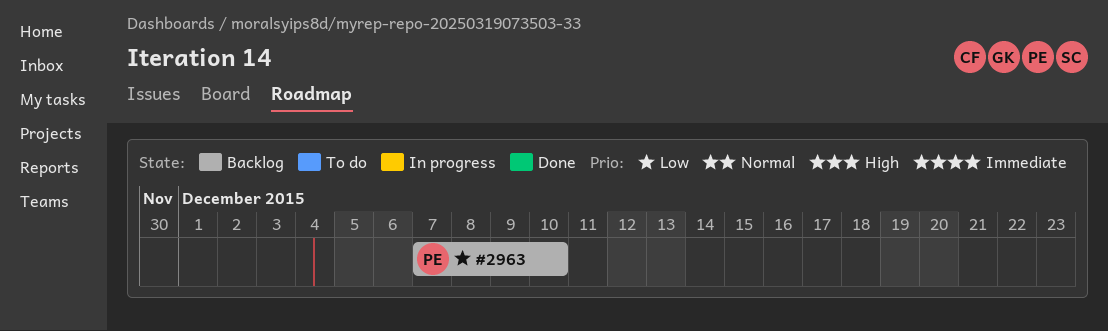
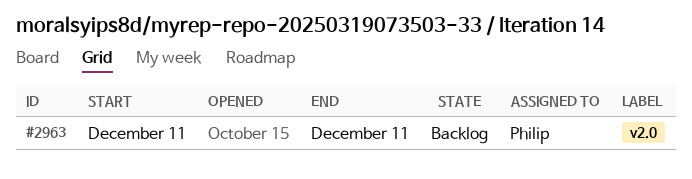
#2963, start: Dec 7 -> Dec 11
#2963, due: Dec 10 -> Dec 11

